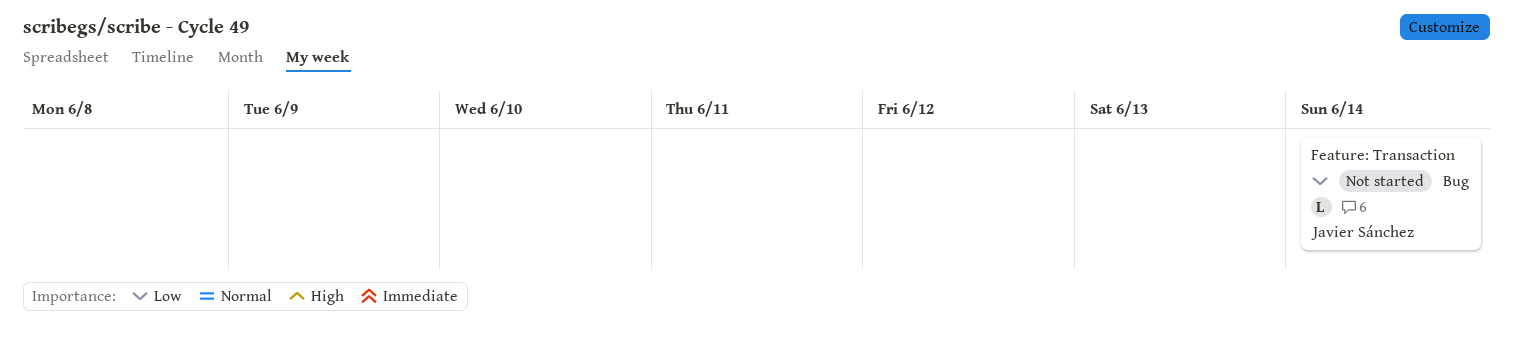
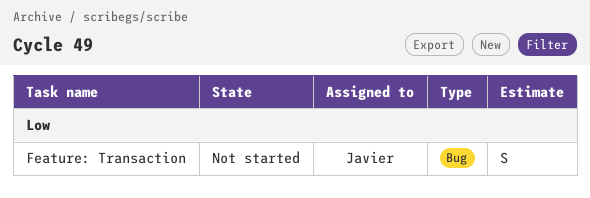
Feature: Transaction, estimate: L -> S

